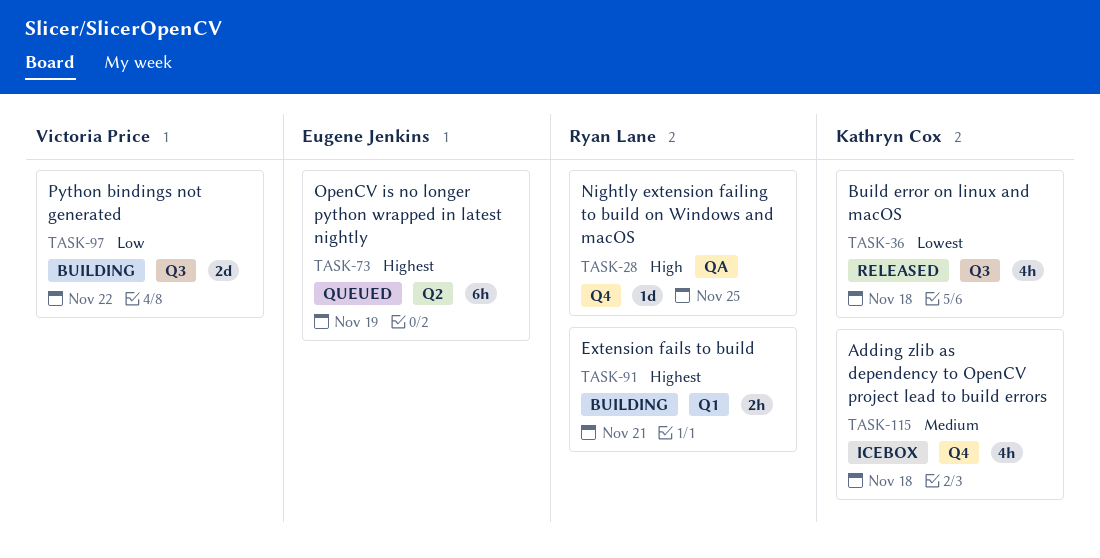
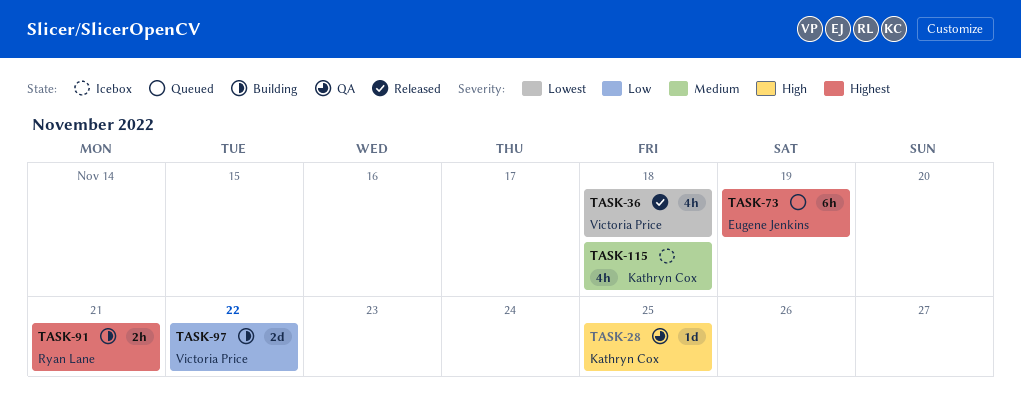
TASK-28, owner: Ryan Lane -> Kathryn Cox
TASK-36, owner: Kathryn Cox -> Victoria Price

